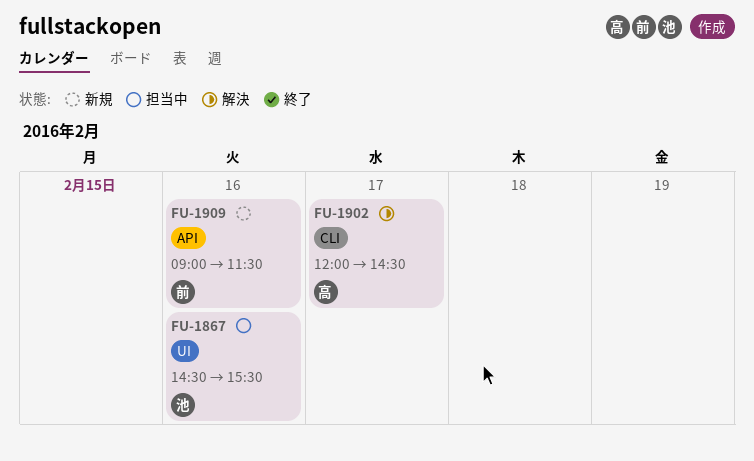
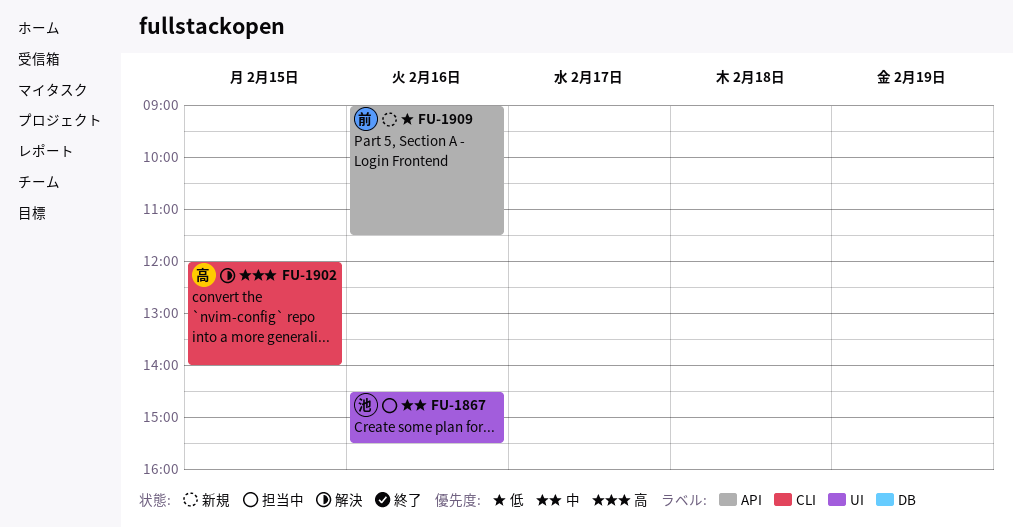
FU-1902, day: Feb 17 -> Feb 15
FU-1902, ends: 14:30 -> 14:00

